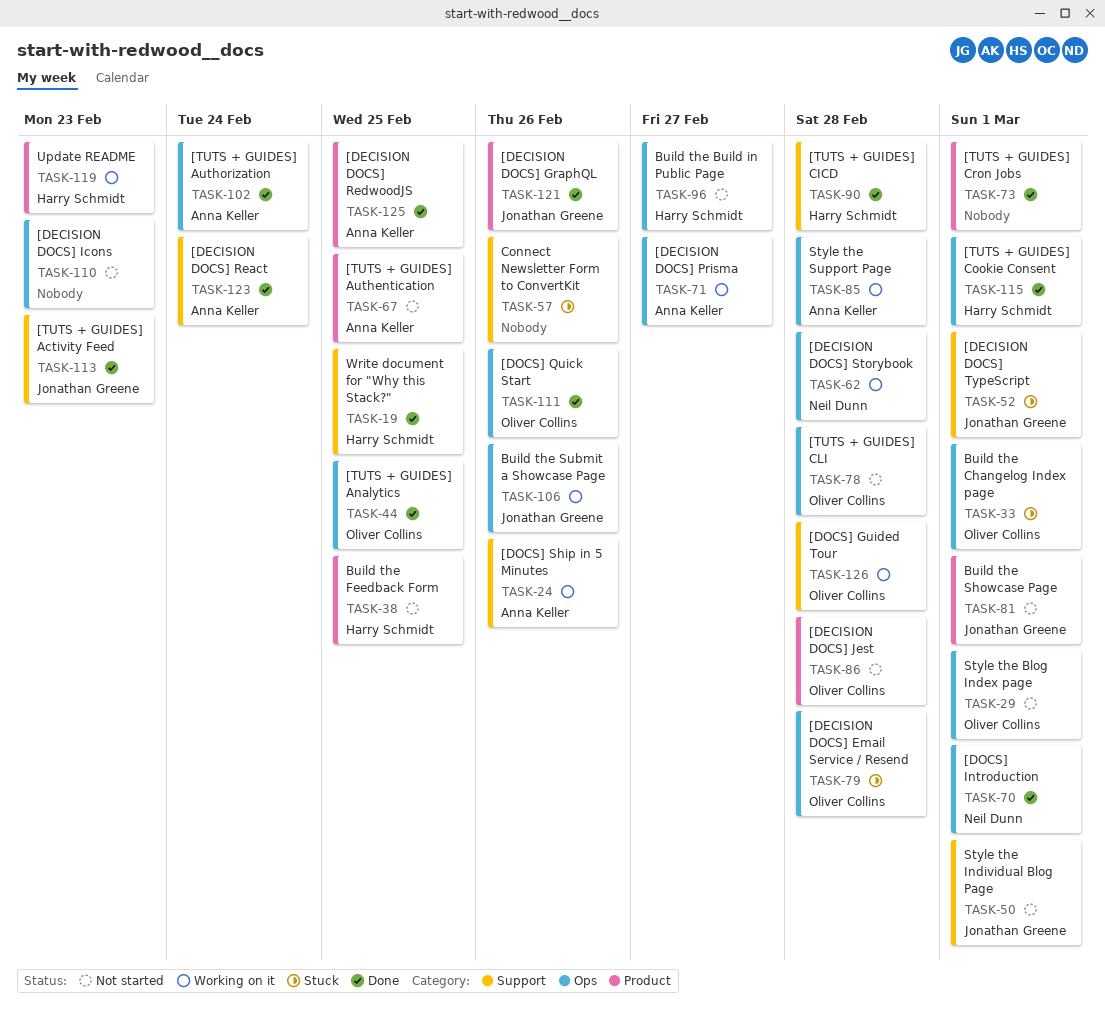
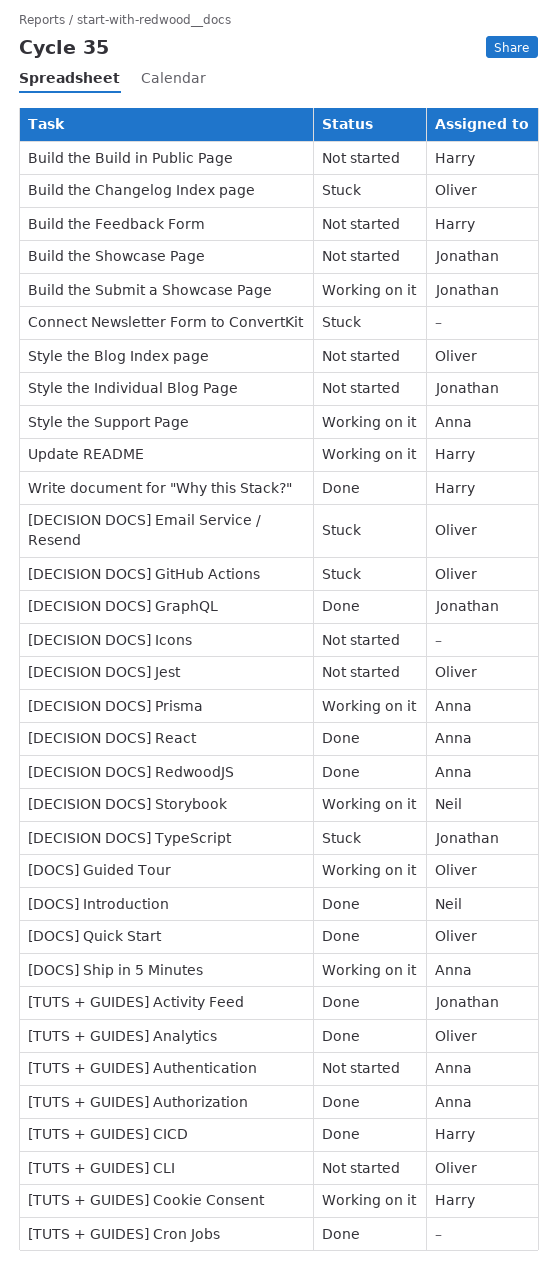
[DECISION DOCS] GitHub Actions: none -> present
[TUTS + GUIDES] Cookie Consent, status: Done -> Working on it

